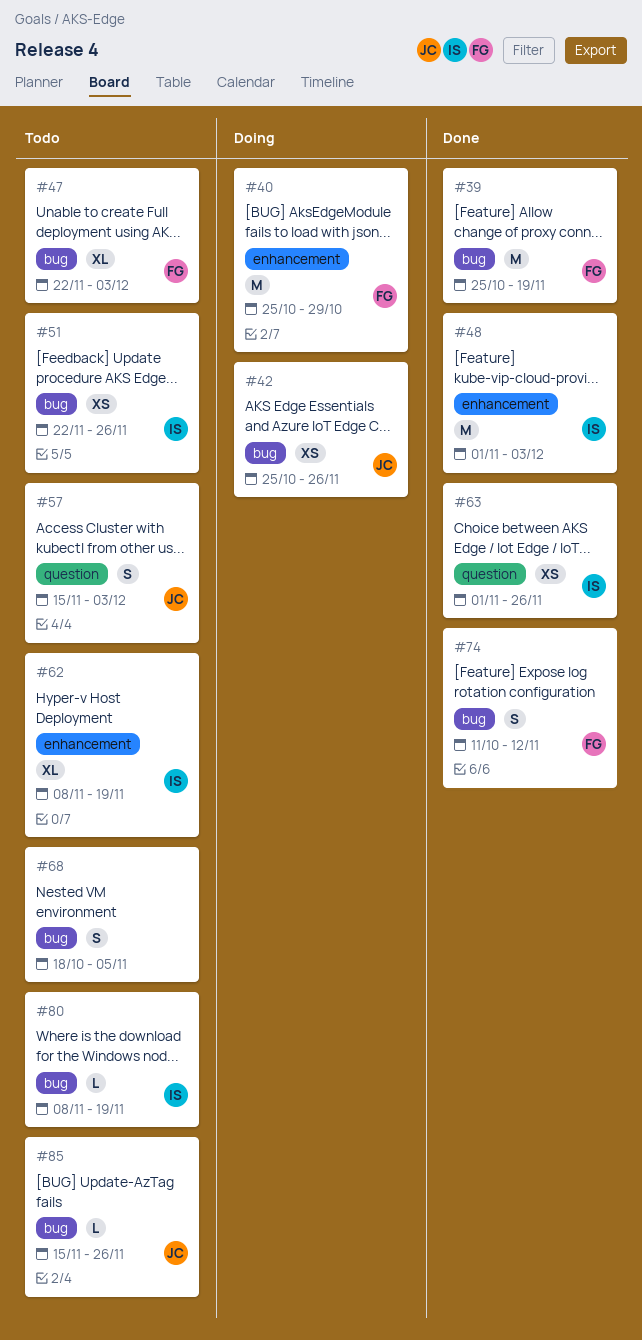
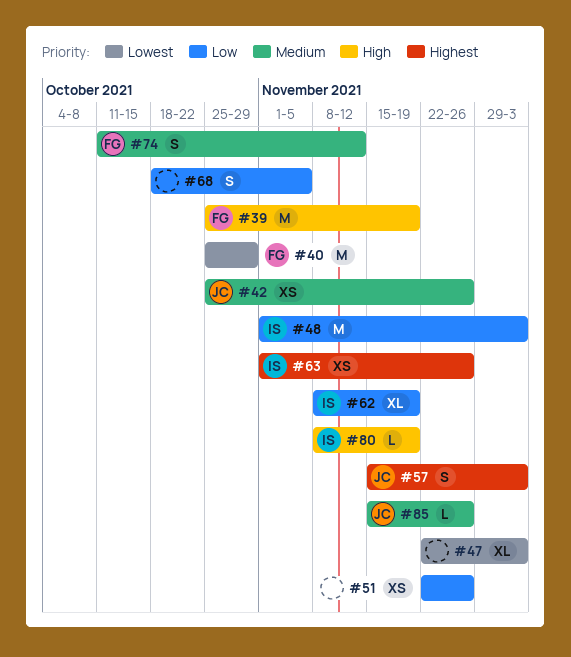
#47, owner: FG -> none
#51, owner: IS -> none

